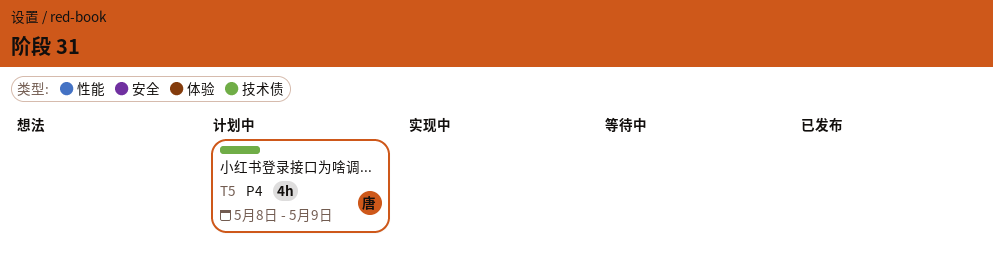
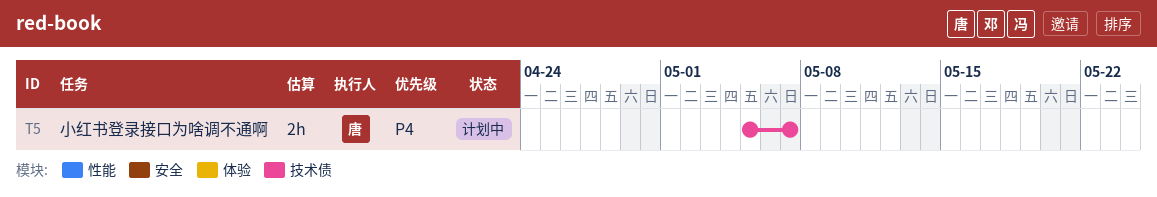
T5, estimate: 4h -> 2h
T5, start: May 8 -> May 5
T5, due: May 9 -> May 7

